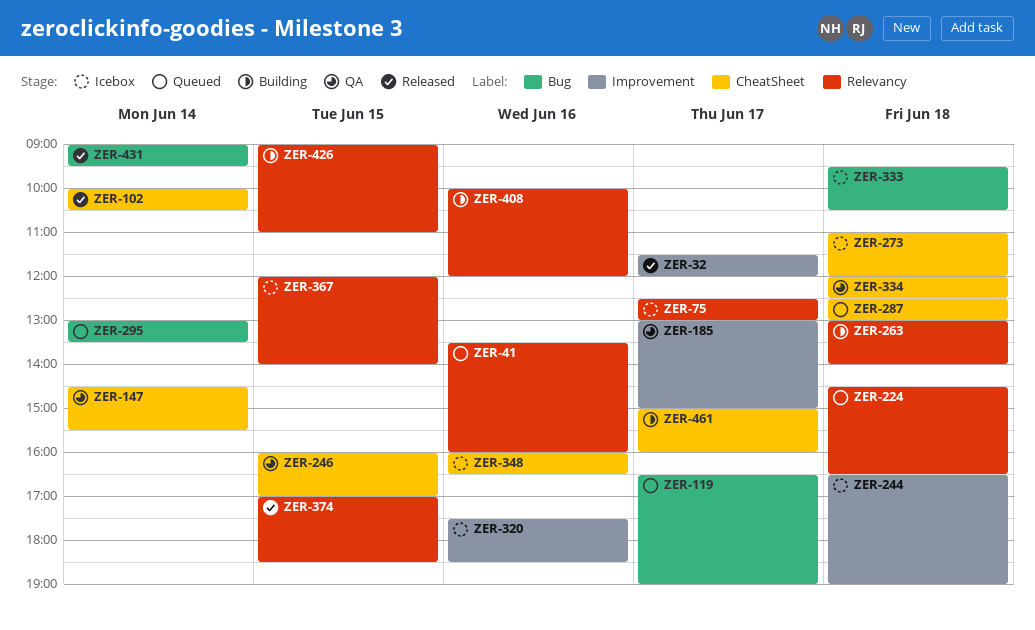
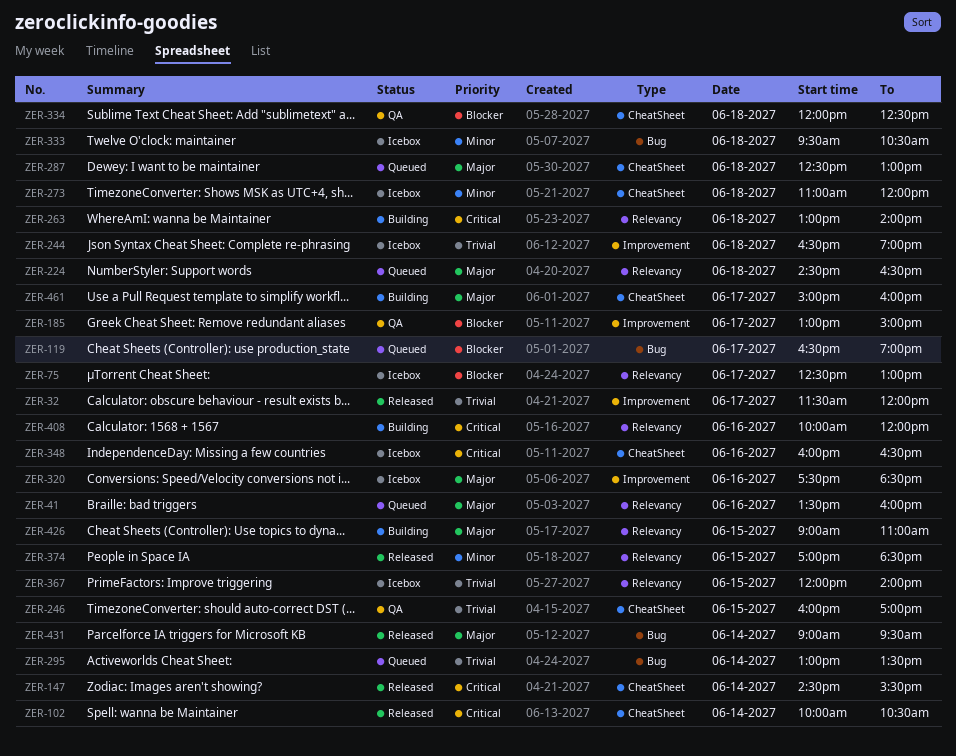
ZER-147, status: QA -> Released

